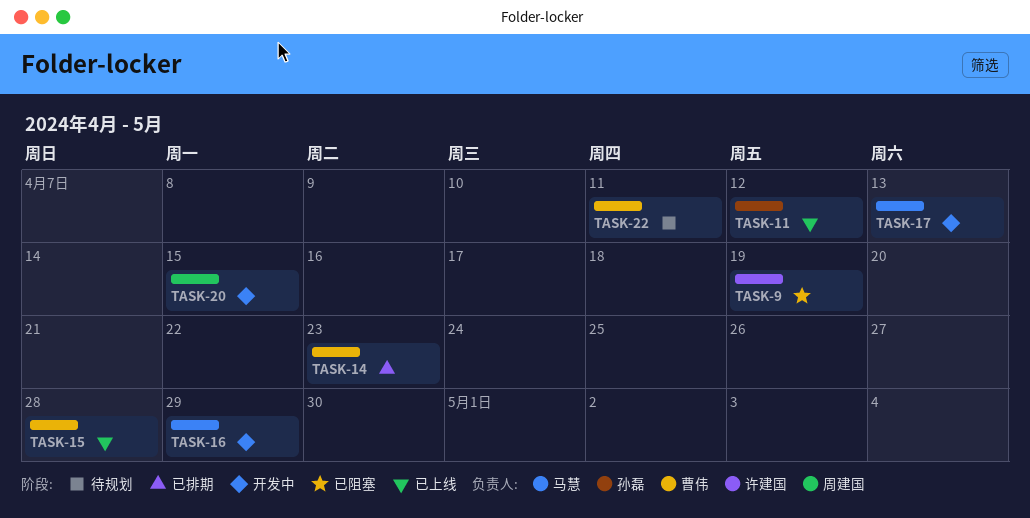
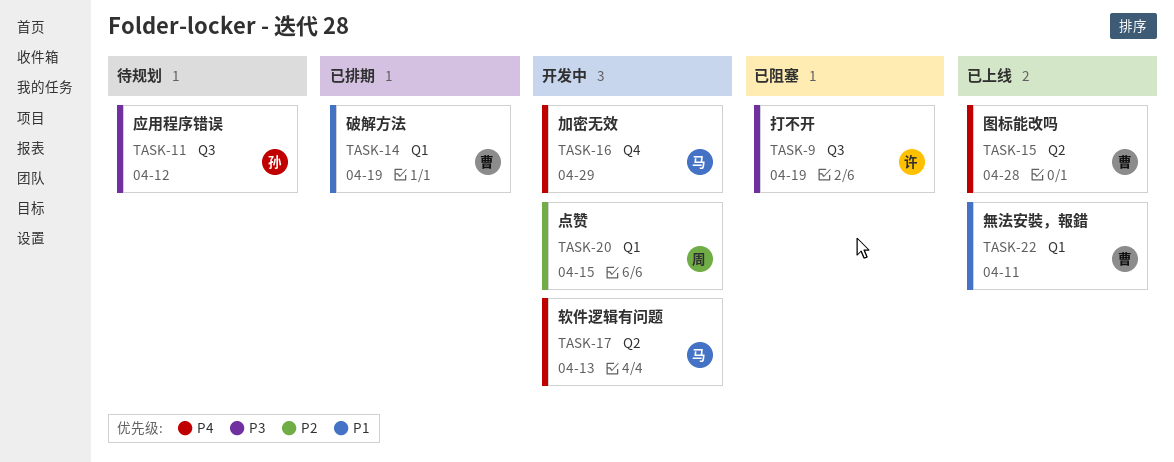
TASK-11, status: 已上线 -> 待规划
TASK-14, due: Apr 23 -> Apr 19
TASK-22, status: 待规划 -> 已上线

